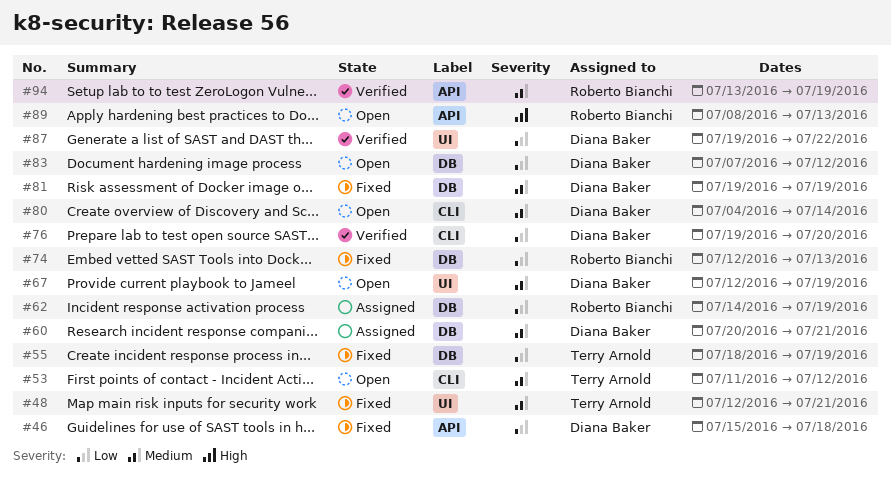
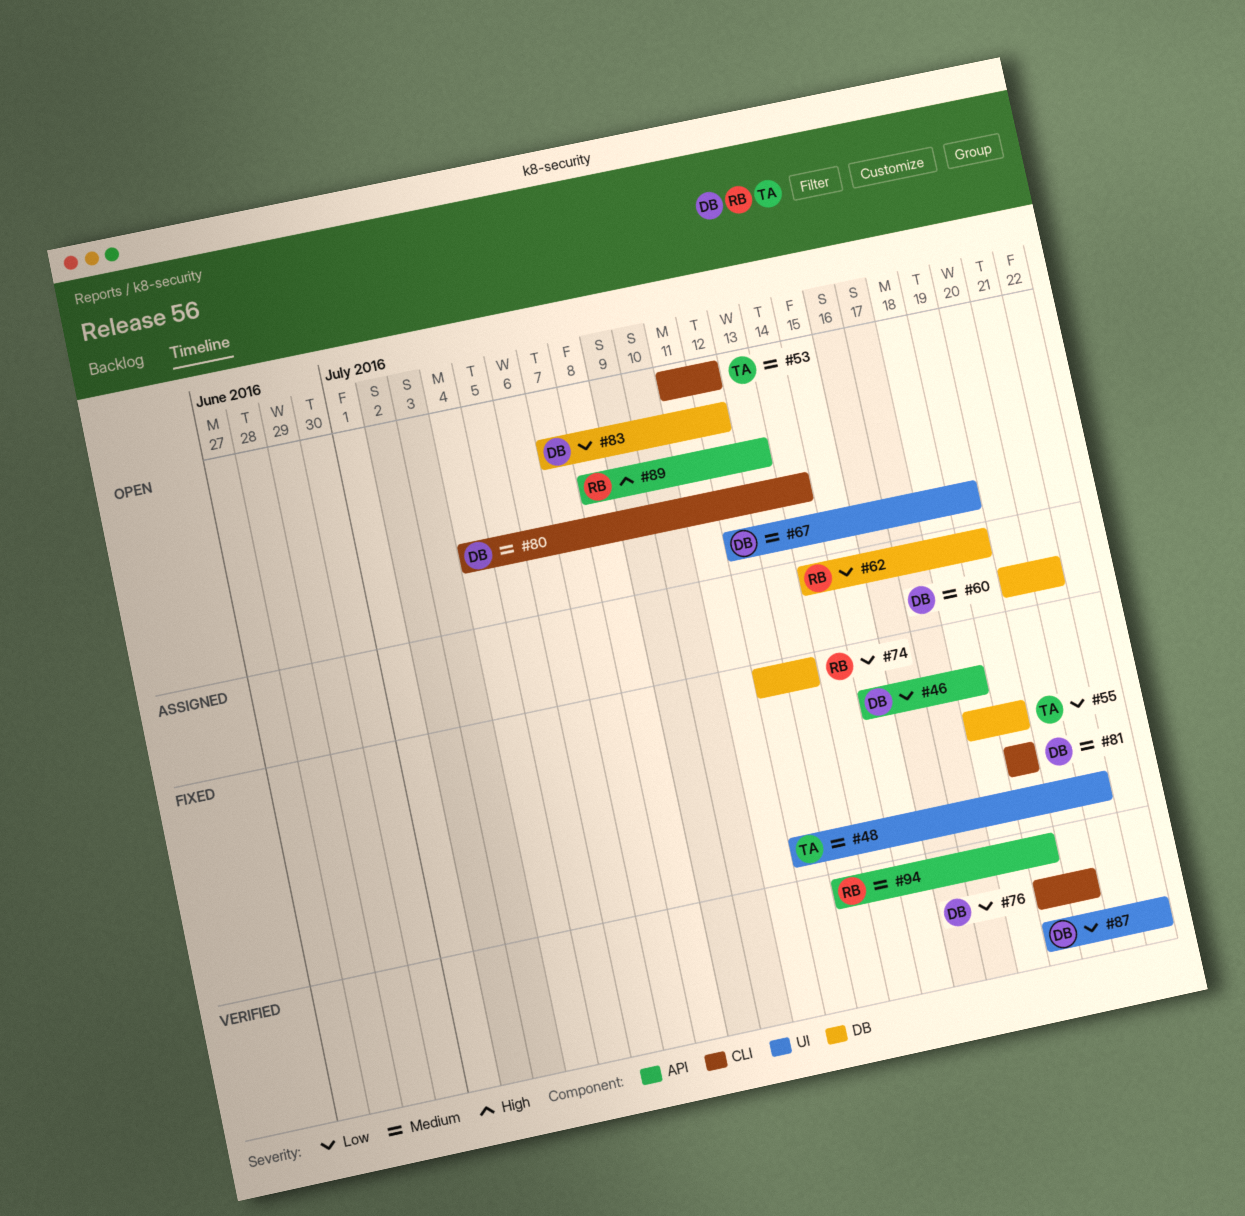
#81, label: DB -> CLI

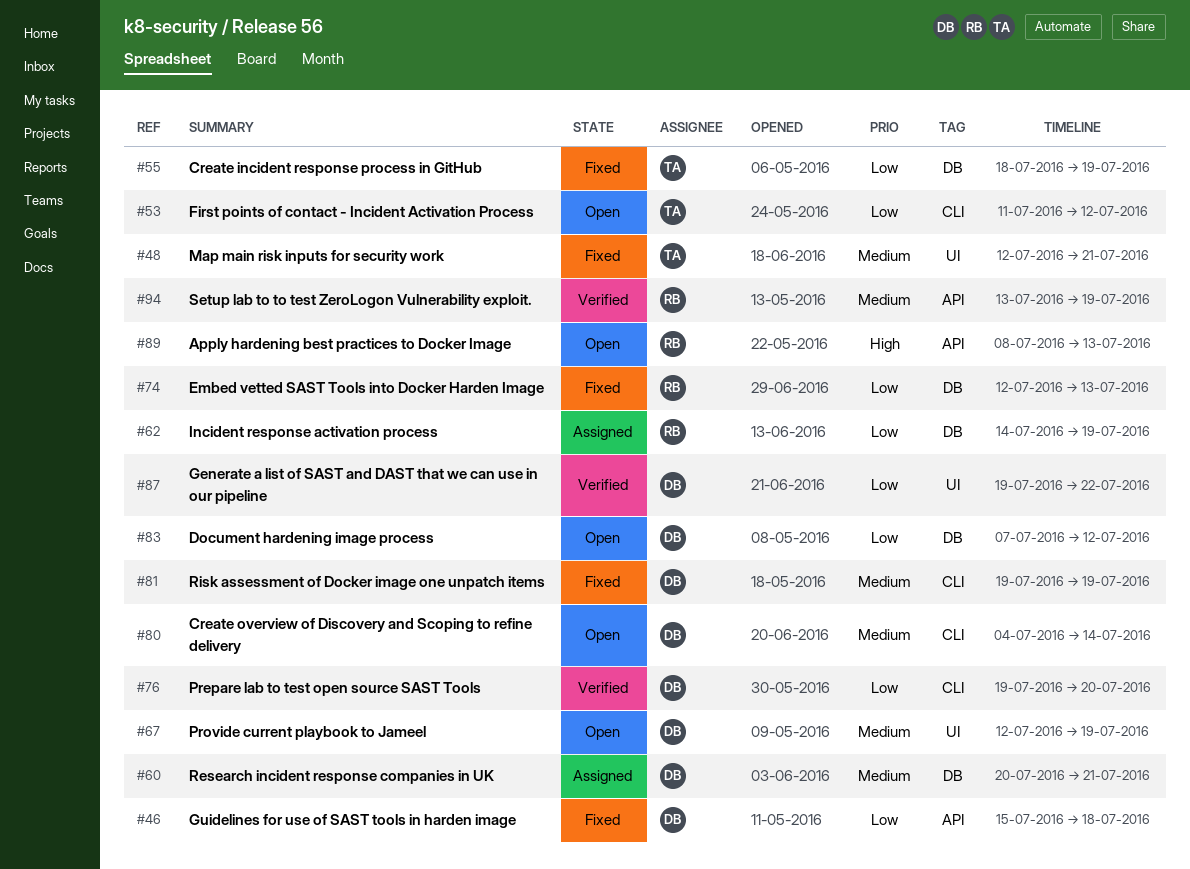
#53, priority: Medium -> Low

